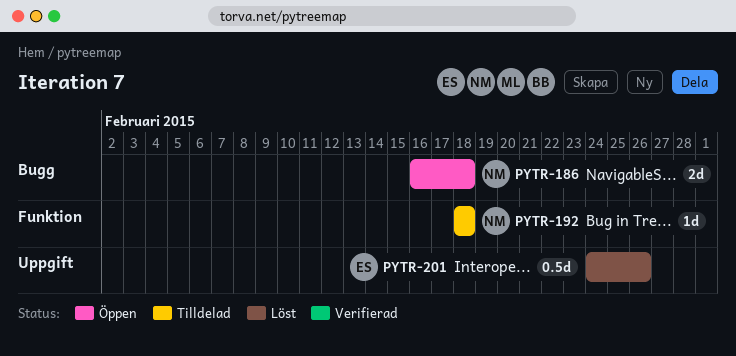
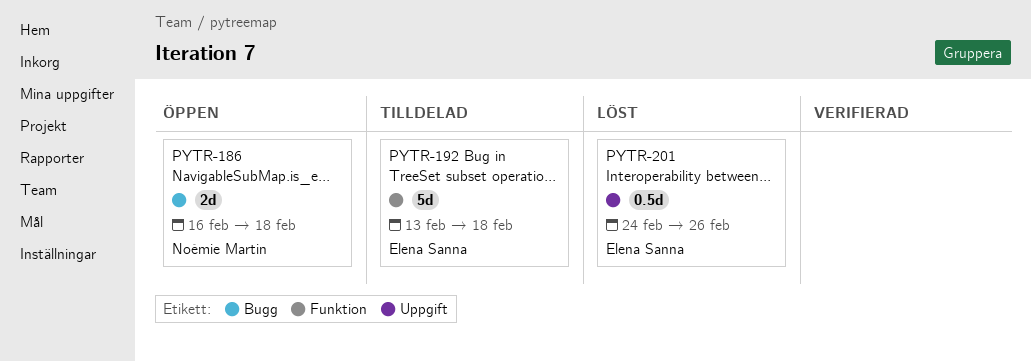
PYTR-192, owner: Noémie Martin -> Elena Sanna
PYTR-192, estimate: 1d -> 5d
PYTR-192, start: Feb 18 -> Feb 13

